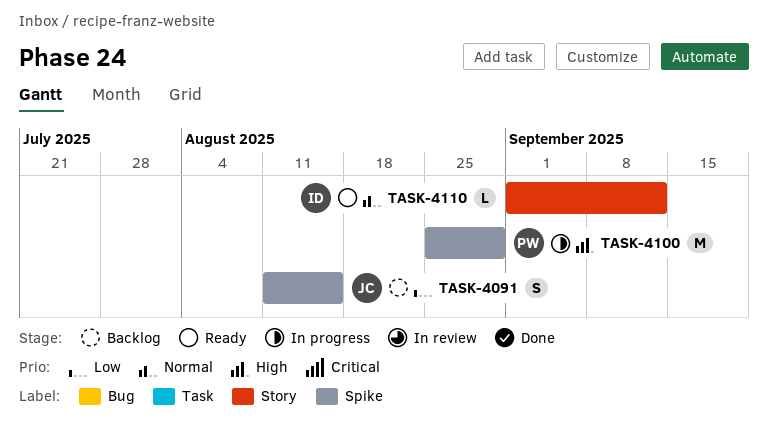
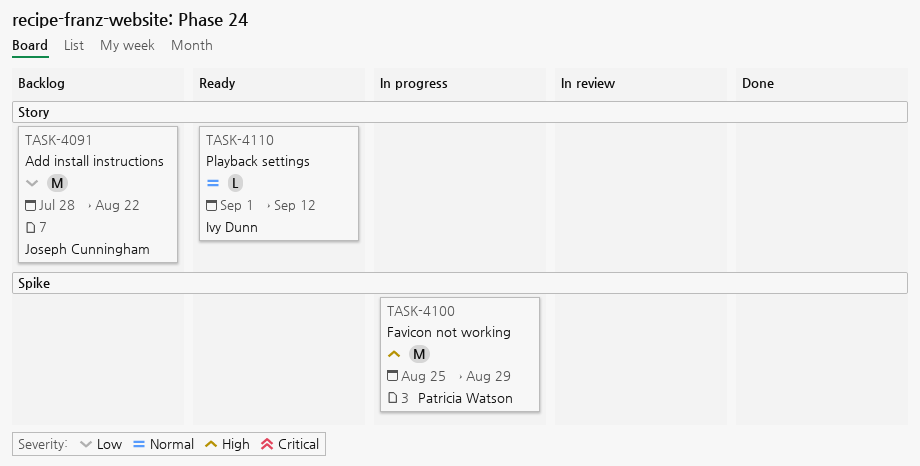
TASK-4091, label: Spike -> Story
TASK-4091, estimate: S -> M
TASK-4091, start: Aug 11 -> Jul 28
TASK-4091, due: Aug 15 -> Aug 22

